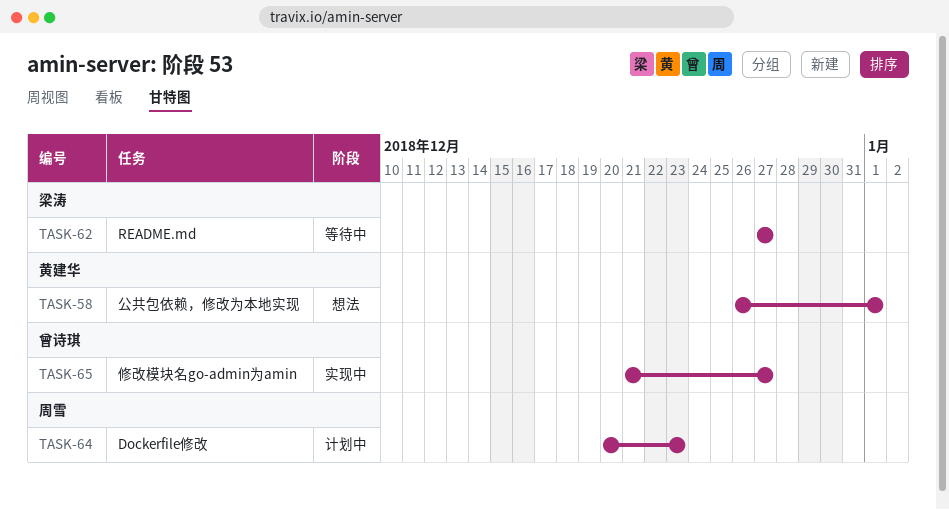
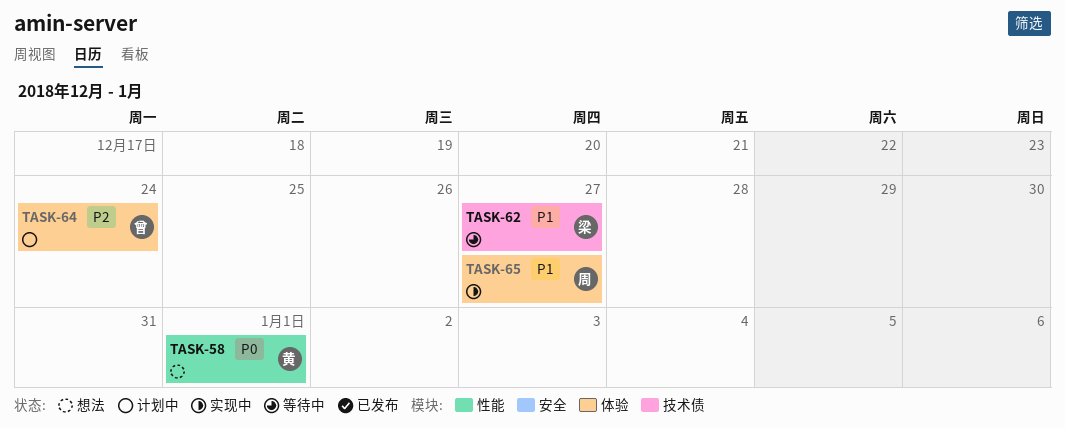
TASK-64, owner: 周雪 -> 曾诗琪
TASK-64, due: Dec 23 -> Dec 24
TASK-65, owner: 曾诗琪 -> 周雪

